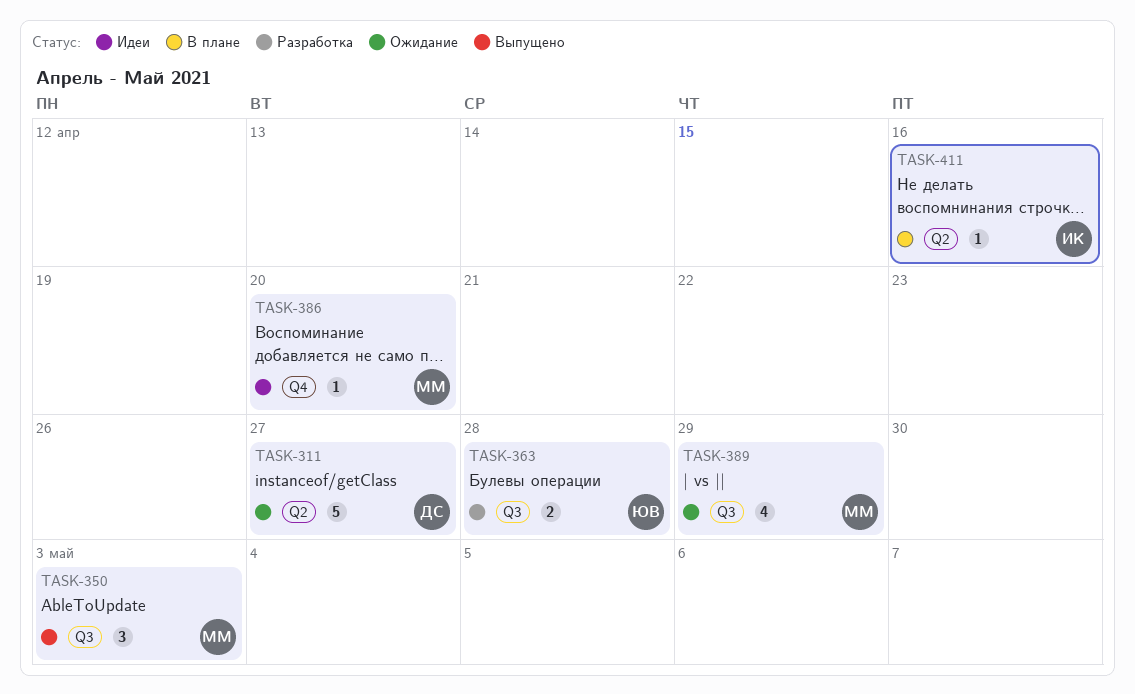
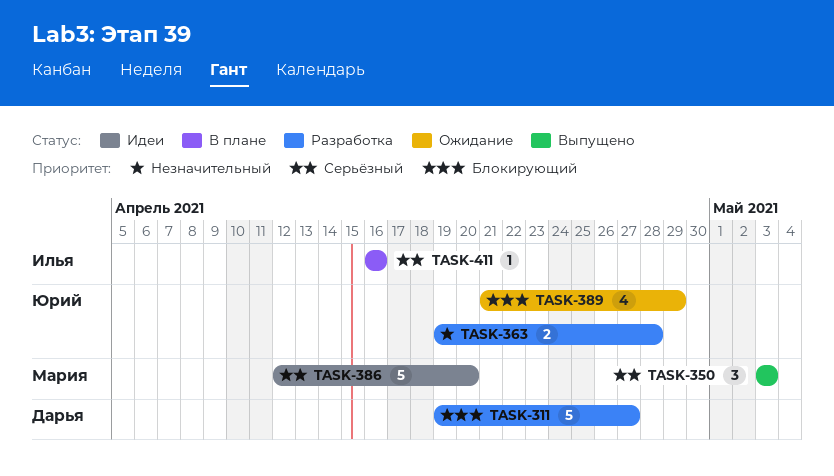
TASK-311, status: Ожидание -> Разработка
TASK-386, estimate: 1 -> 5
TASK-389, owner: Мария -> Юрий

